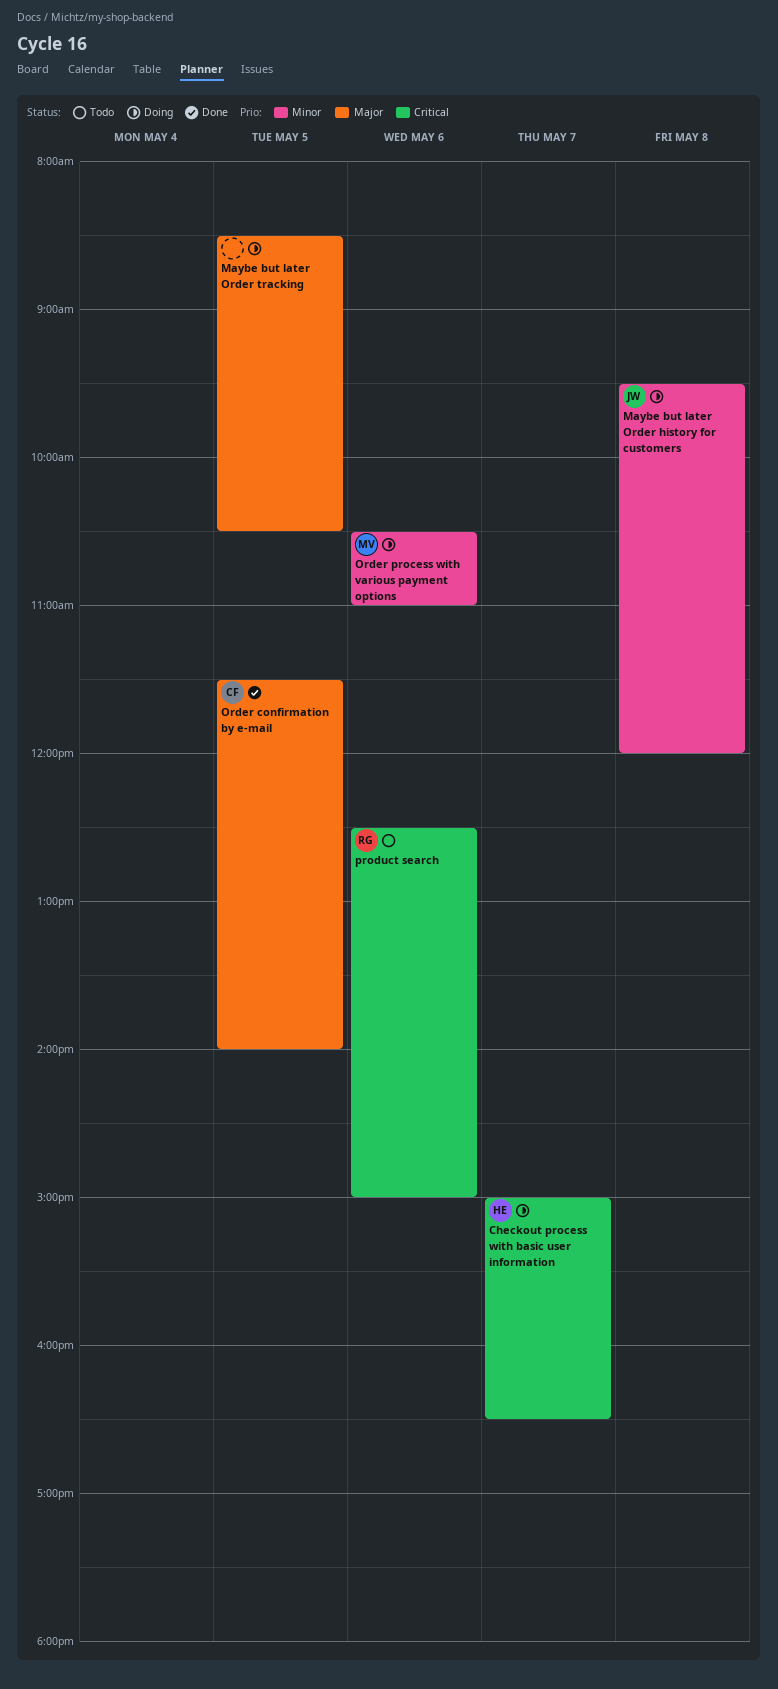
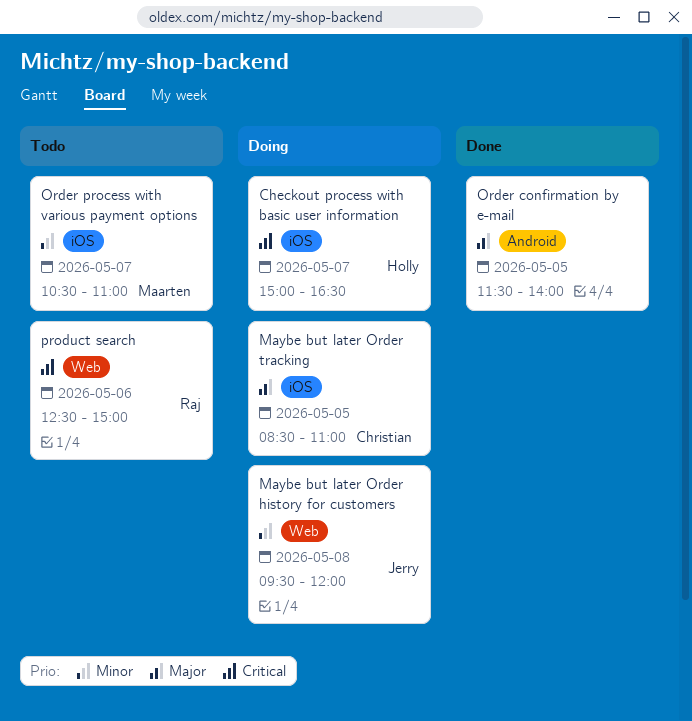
Maybe but later Order tracking, owner: none -> Christian
Maybe but later Order tracking, ends: 10:30 -> 11:00
Order confirmation by e-mail, owner: Christian -> none
Order process with various payment options, status: Doing -> Todo
Order process with various payment options, day: May 6 -> May 7

